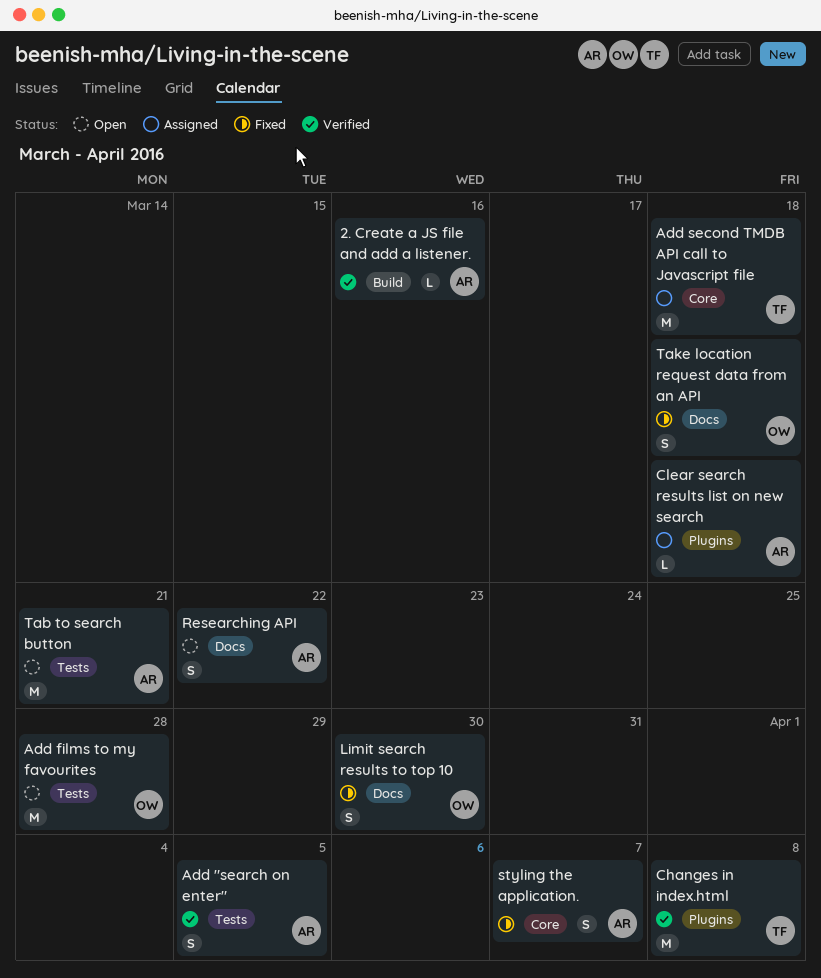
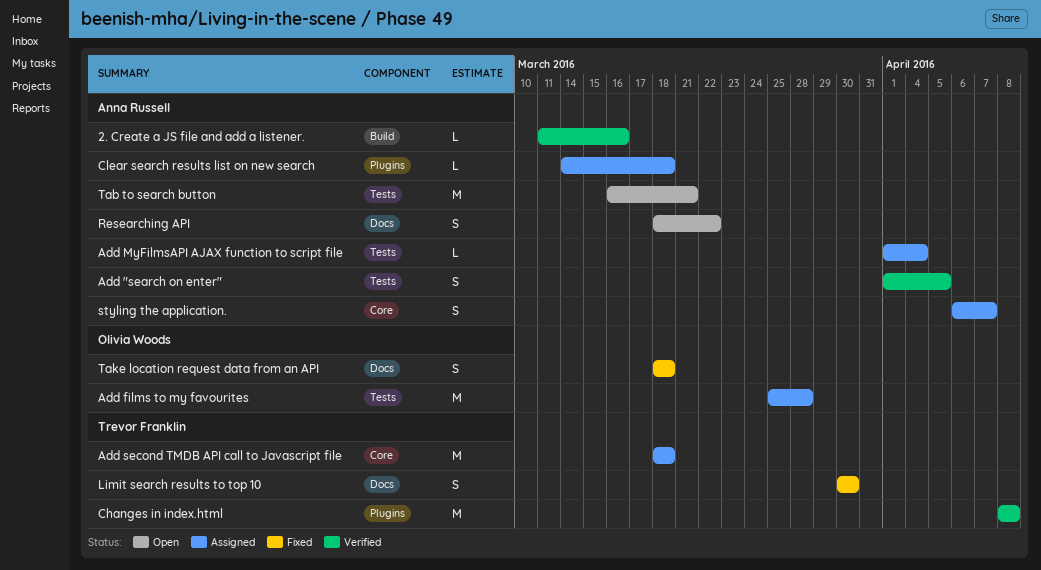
Add films to my favourites, status: Open -> Assigned
Add MyFilmsAPI AJAX function to script file: none -> present
Limit search results to top 10, owner: Olivia Woods -> Trevor Franklin
styling the application., status: Fixed -> Assigned

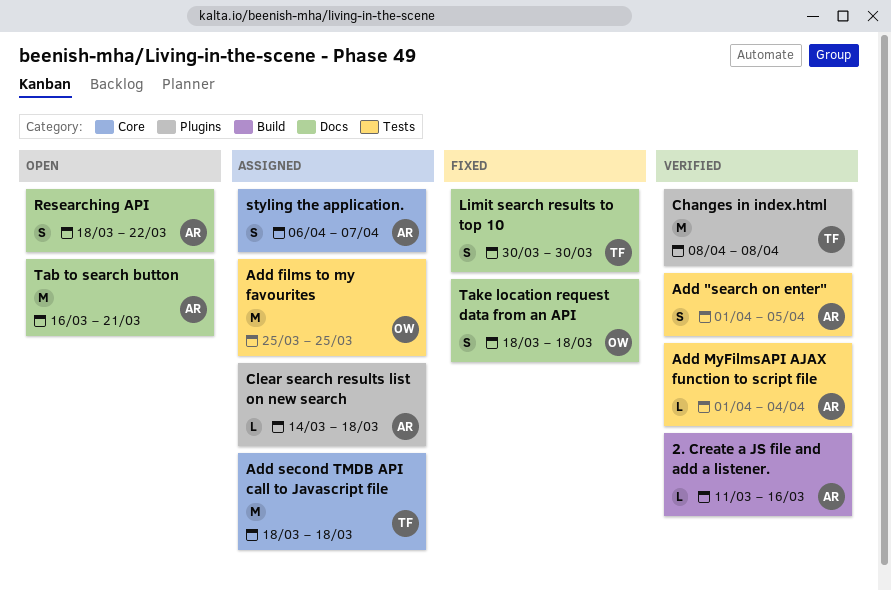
Add films to my favourites, due: Mar 28 -> Mar 25
Add MyFilmsAPI AJAX function to script file, status: Assigned -> Verified
Tab to search button, label: Tests -> Docs

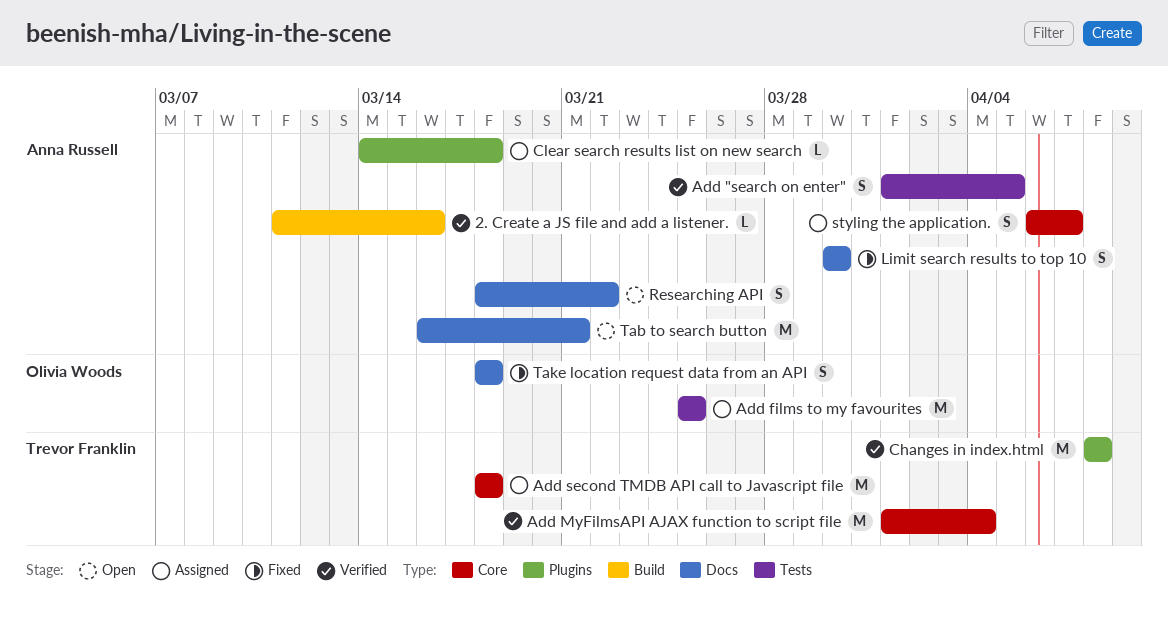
Add MyFilmsAPI AJAX function to script file, owner: Anna Russell -> Trevor Franklin
Add MyFilmsAPI AJAX function to script file, label: Tests -> Core
Add MyFilmsAPI AJAX function to script file, estimate: L -> M
Limit search results to top 10, owner: Trevor Franklin -> Anna Russell

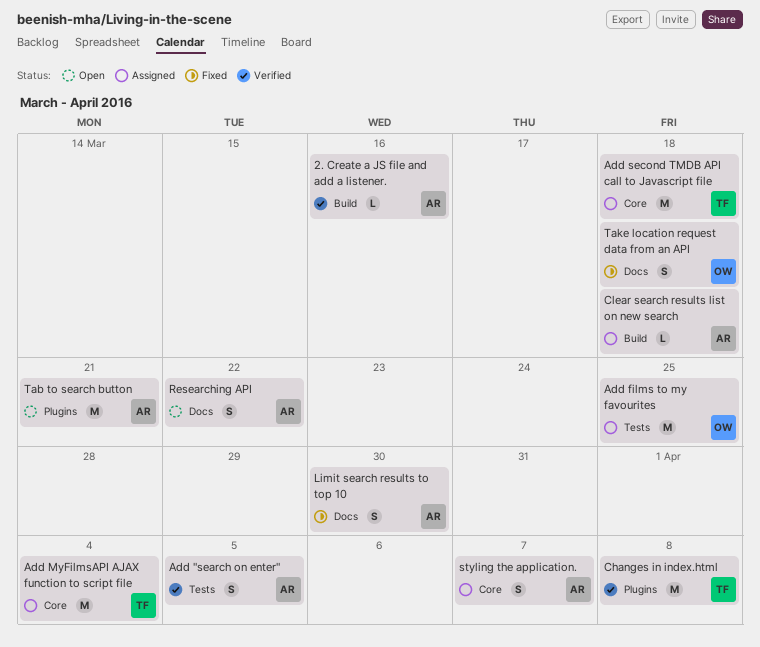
Add MyFilmsAPI AJAX function to script file, status: Verified -> Assigned
Clear search results list on new search, label: Plugins -> Build
Tab to search button, label: Docs -> Plugins

